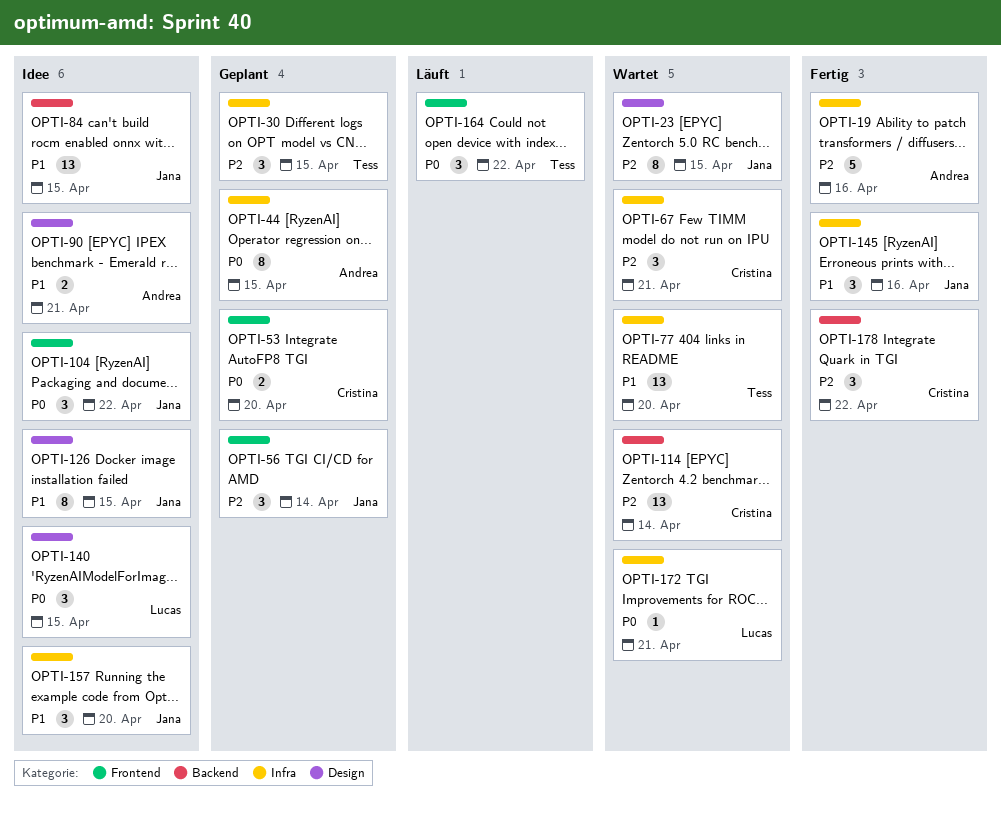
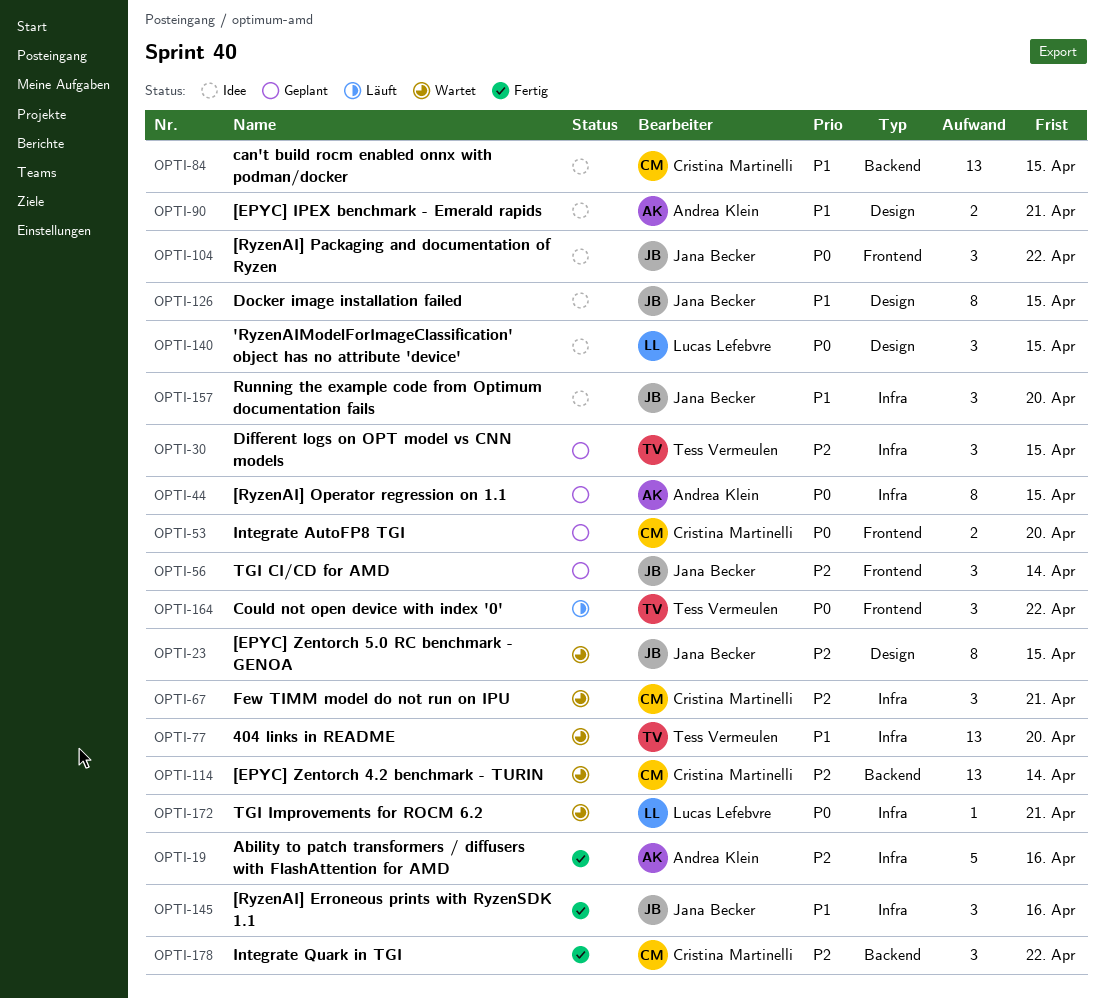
OPTI-84, owner: Jana Becker -> Cristina Martinelli

